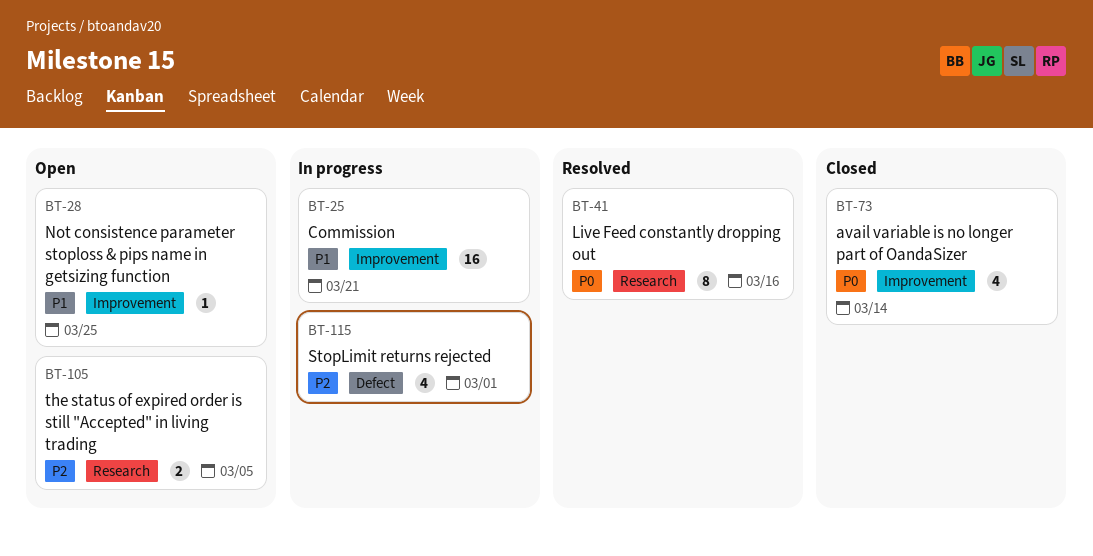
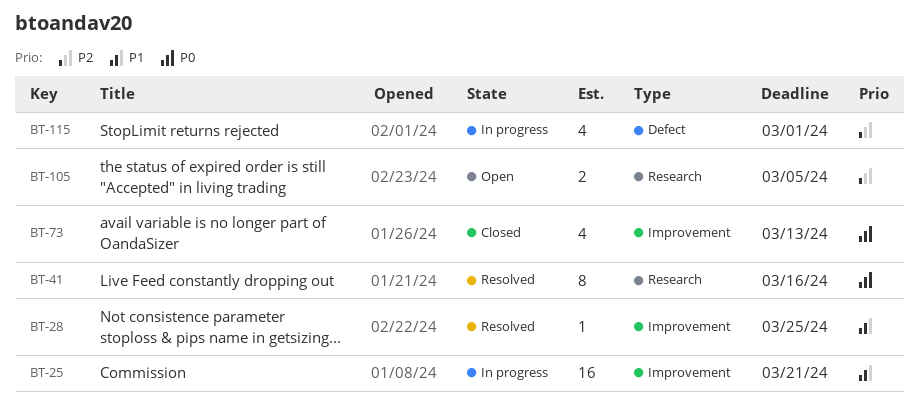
BT-28, status: Open -> Resolved
BT-73, due: Mar 14 -> Mar 13

